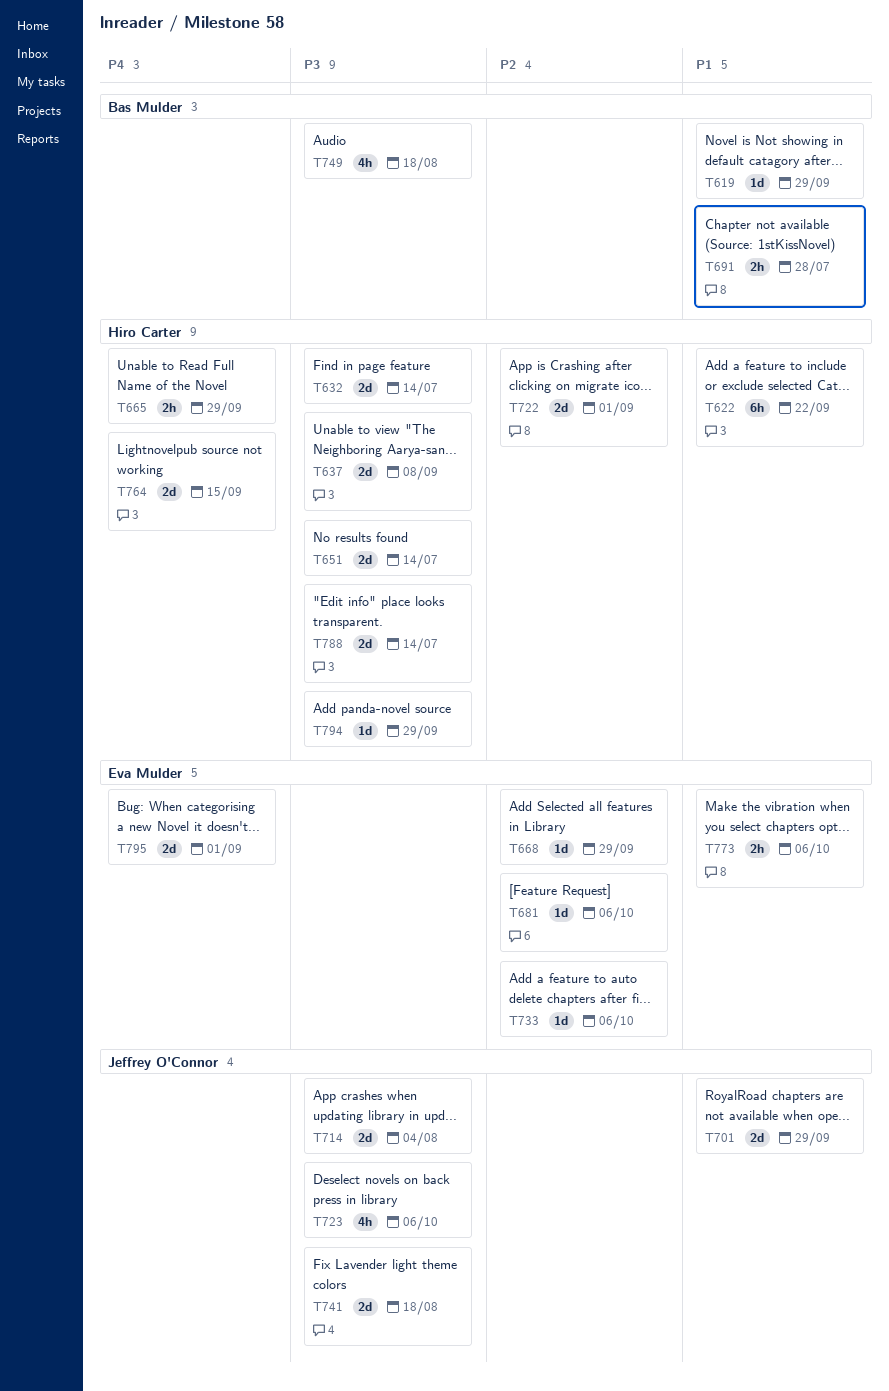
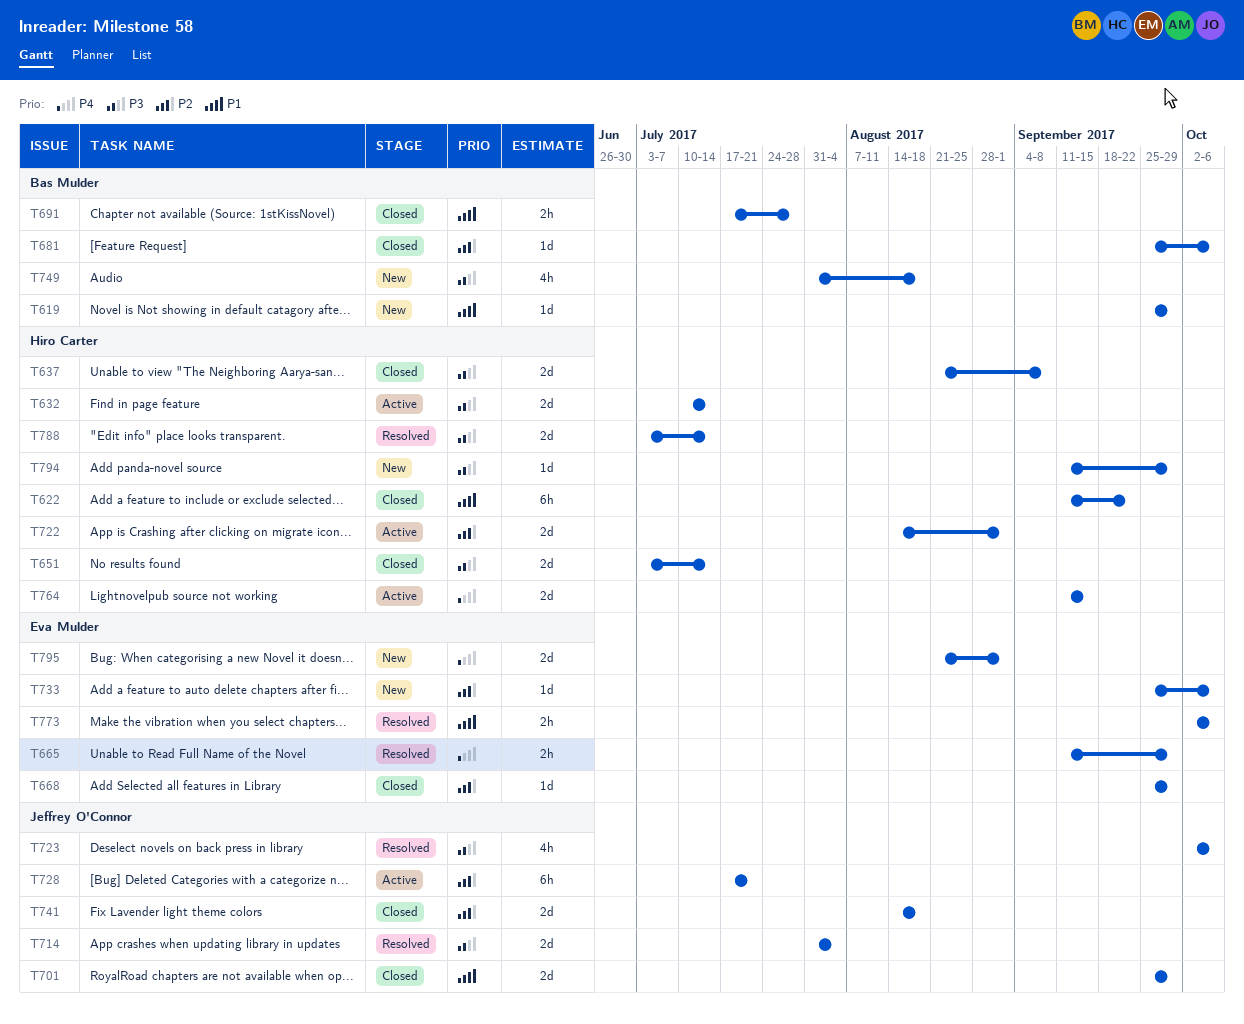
T665, owner: Hiro Carter -> Eva Mulder
T681, owner: Eva Mulder -> Bas Mulder
T728: none -> present
T741, priority: P3 -> P2

